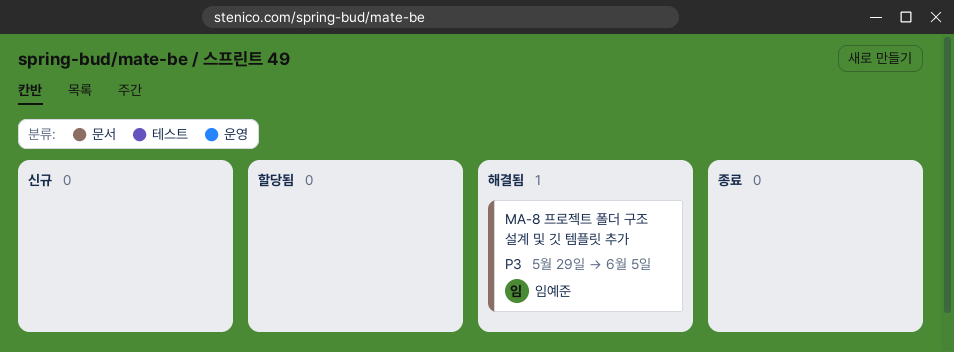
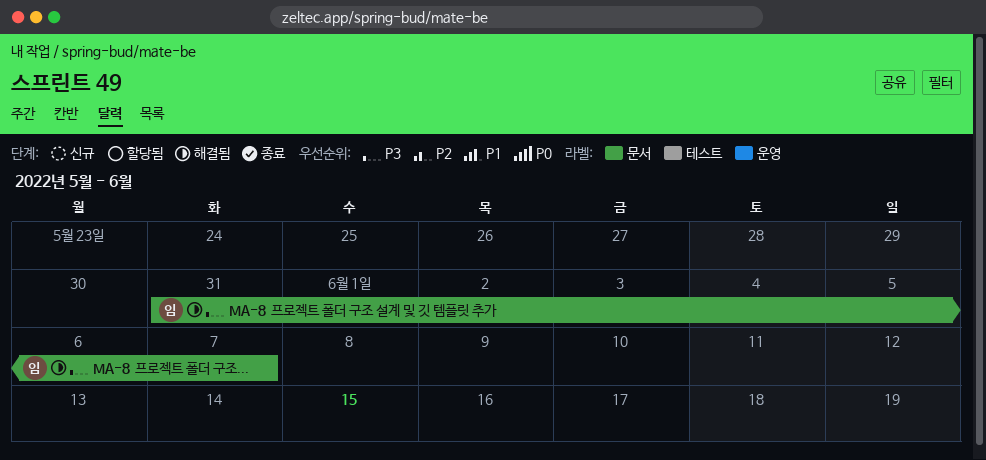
MA-8, start: May 29 -> May 31
MA-8, due: Jun 5 -> Jun 7

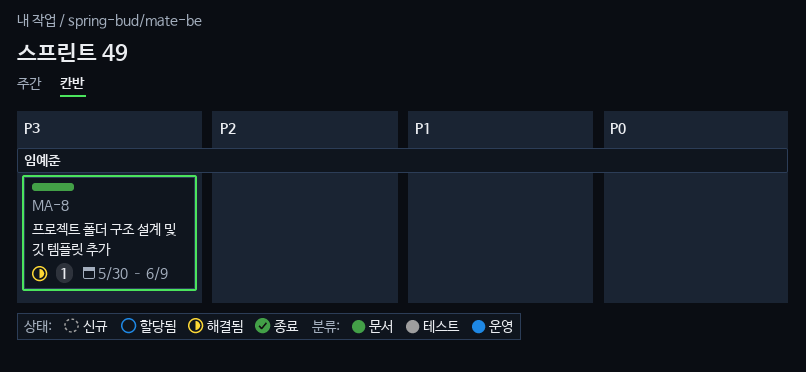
MA-8, start: May 31 -> May 30
MA-8, due: Jun 7 -> Jun 9

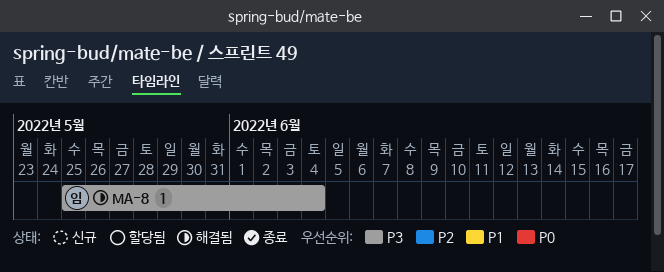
MA-8, start: May 30 -> May 25
MA-8, due: Jun 9 -> Jun 4

